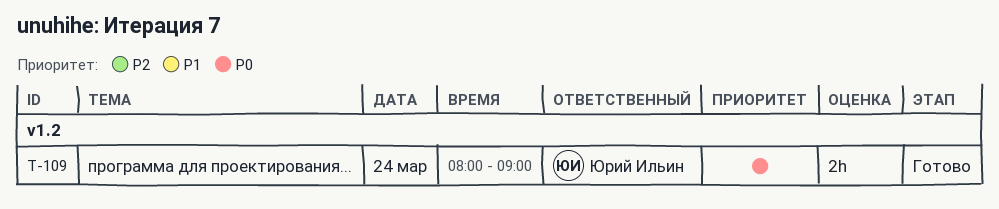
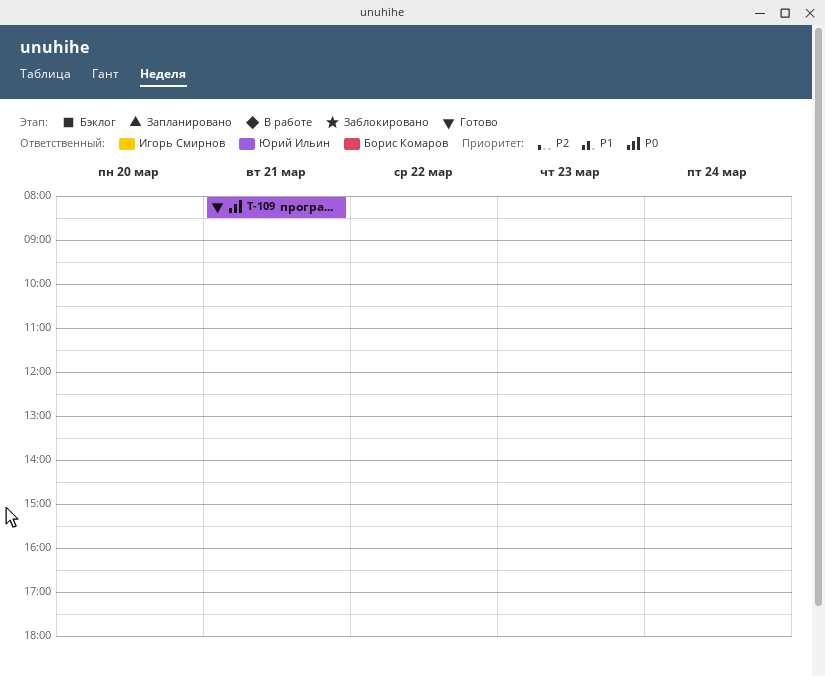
T-109, day: Mar 24 -> Mar 21
T-109, ends: 09:00 -> 08:30

